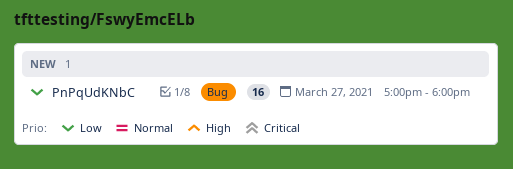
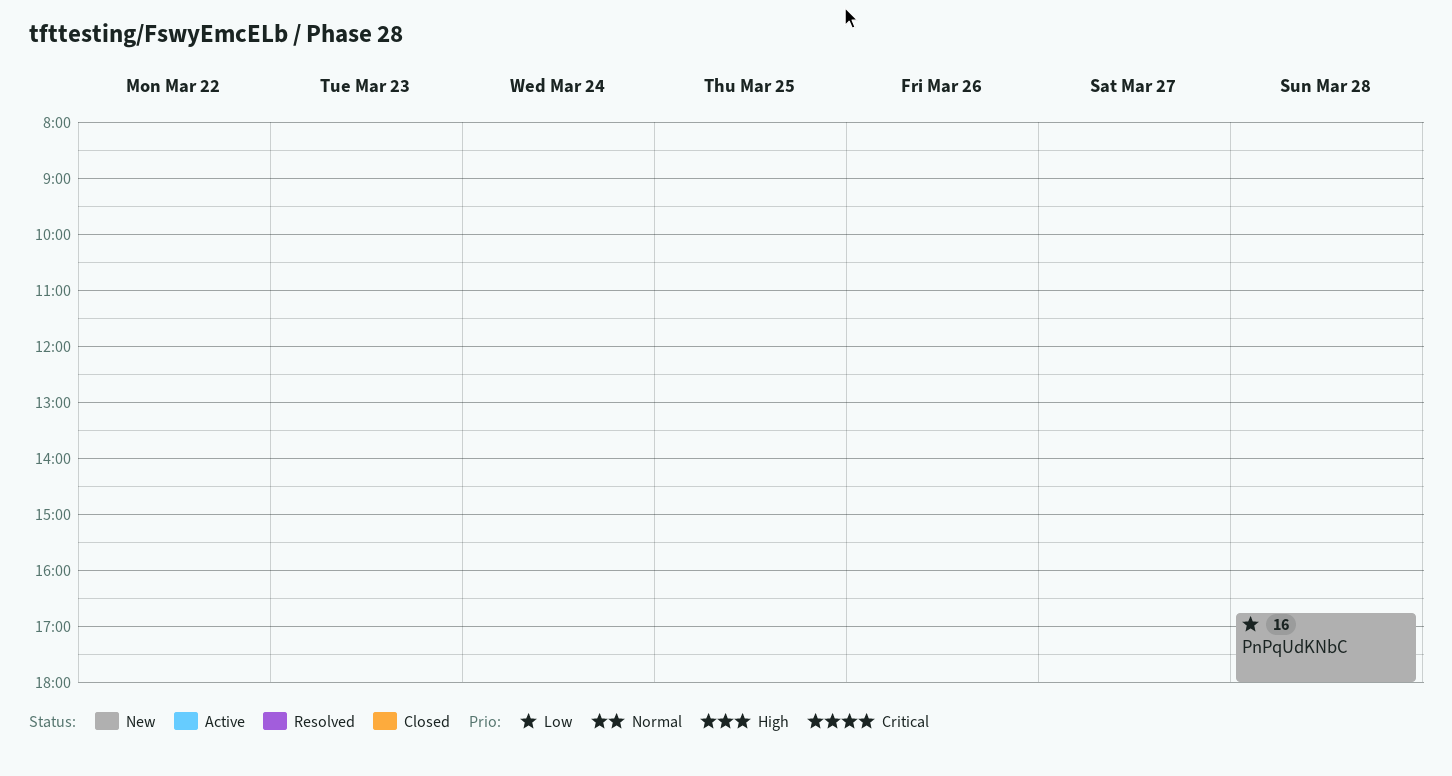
PnPqUdKNbC, day: Mar 27 -> Mar 28
PnPqUdKNbC, begins: 17:00 -> 16:45

